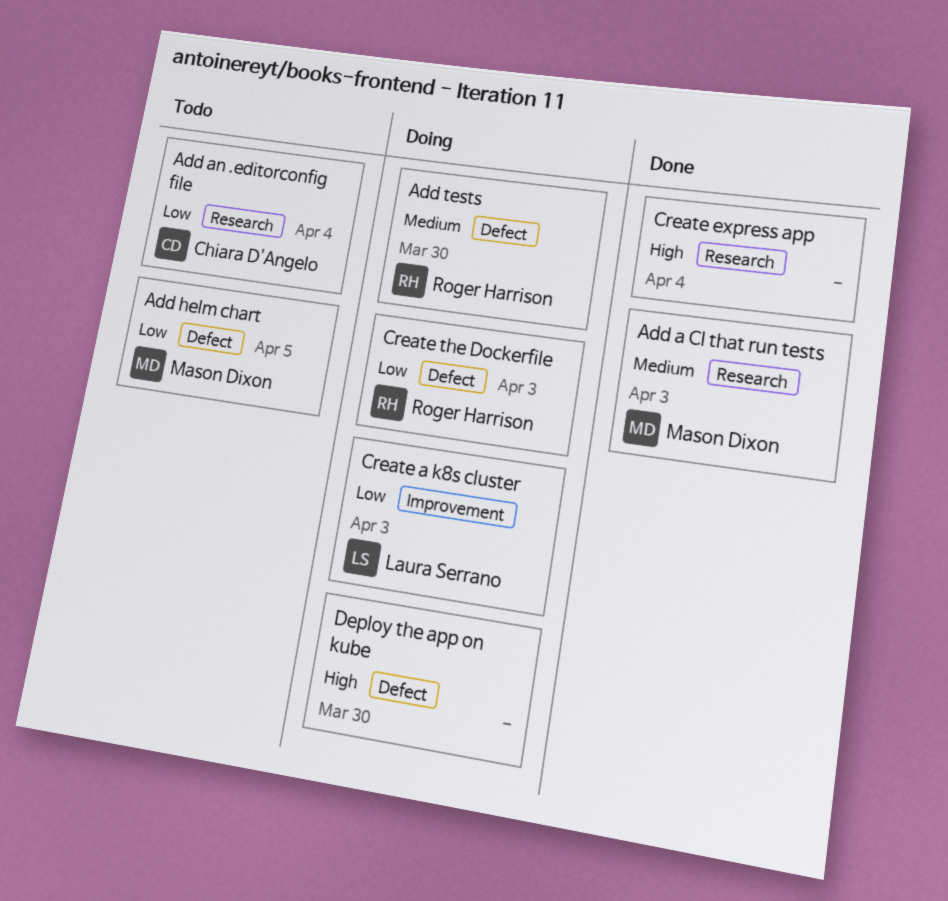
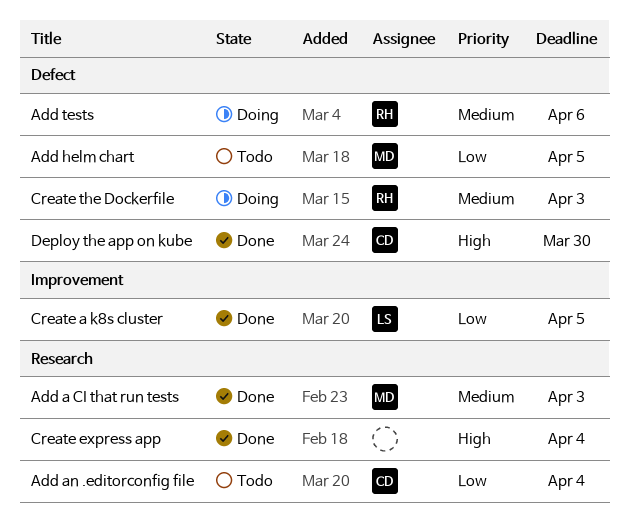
Add tests, due: Mar 30 -> Apr 6
Create a k8s cluster, status: Doing -> Done
Create a k8s cluster, due: Apr 3 -> Apr 5
Create the Dockerfile, priority: Low -> Medium
Deploy the app on kube, status: Doing -> Done
Deploy the app on kube, owner: none -> Chiara D'Angelo

